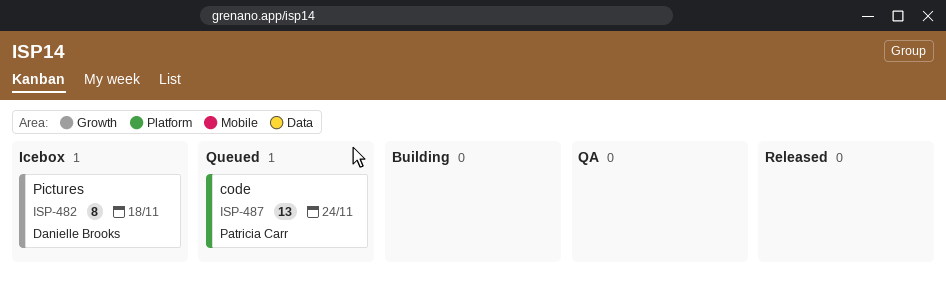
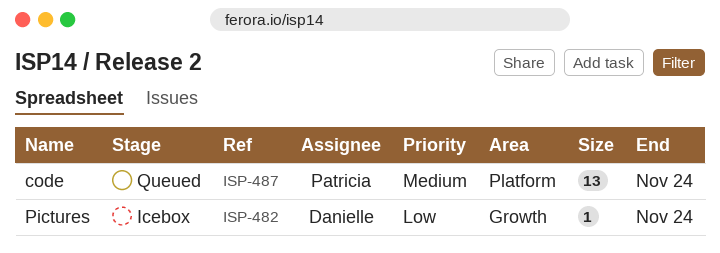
ISP-482, estimate: 8 -> 1
ISP-482, due: Nov 18 -> Nov 24

